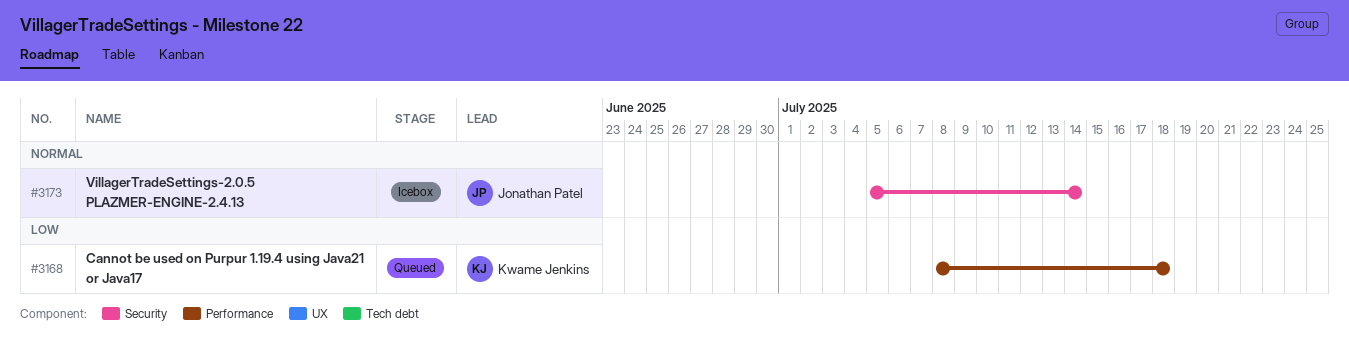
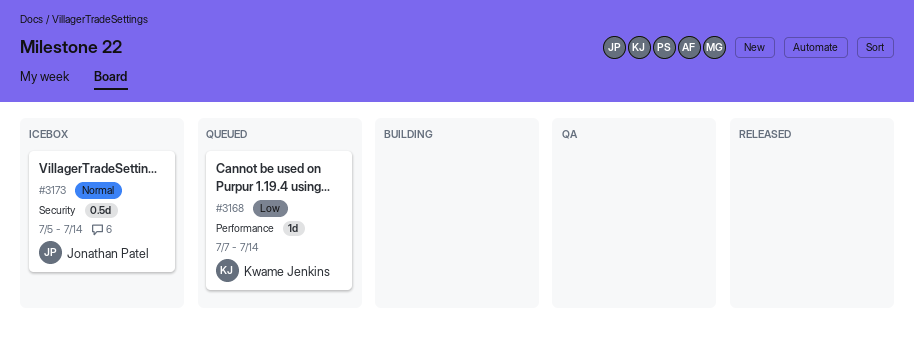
#3168, start: Jul 8 -> Jul 7
#3168, due: Jul 18 -> Jul 14

